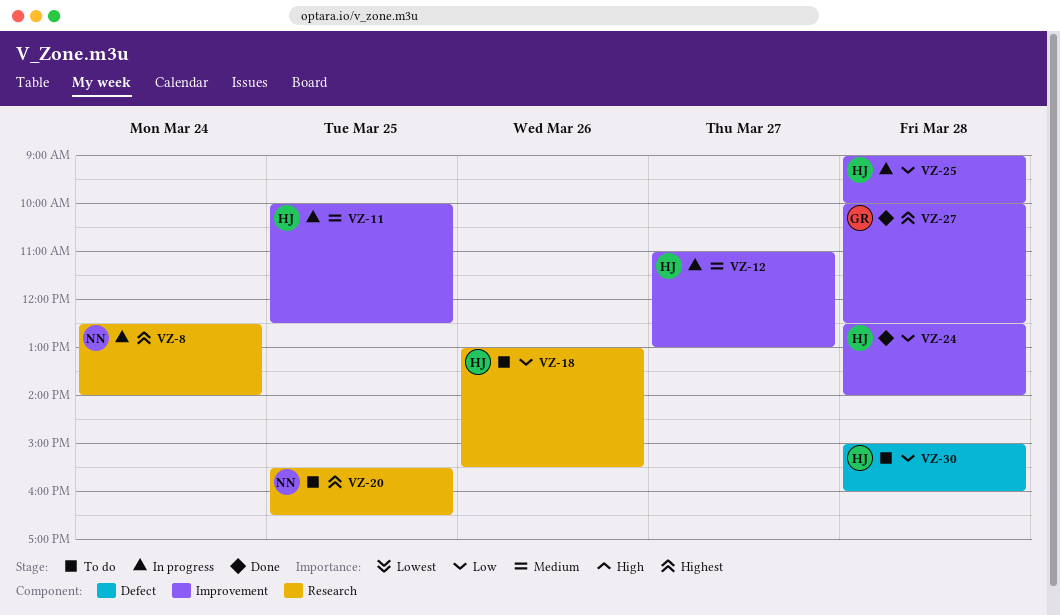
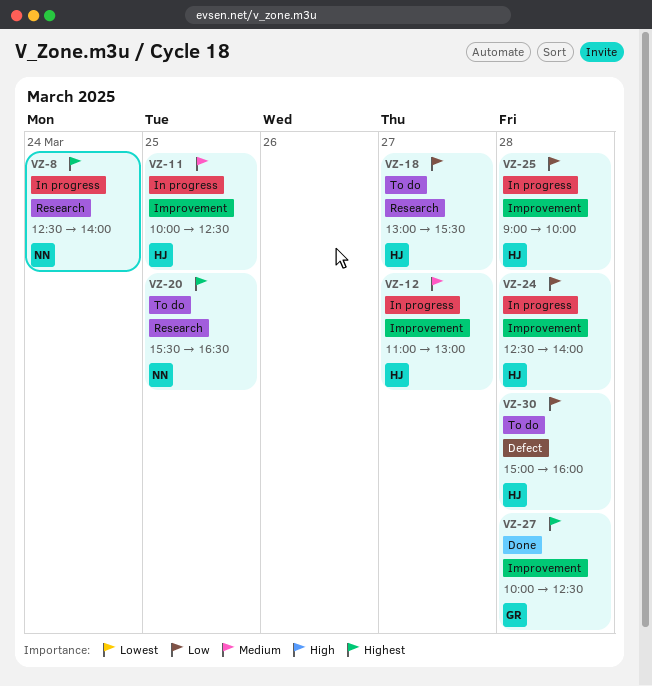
VZ-18, day: Mar 26 -> Mar 27
VZ-24, status: Done -> In progress

